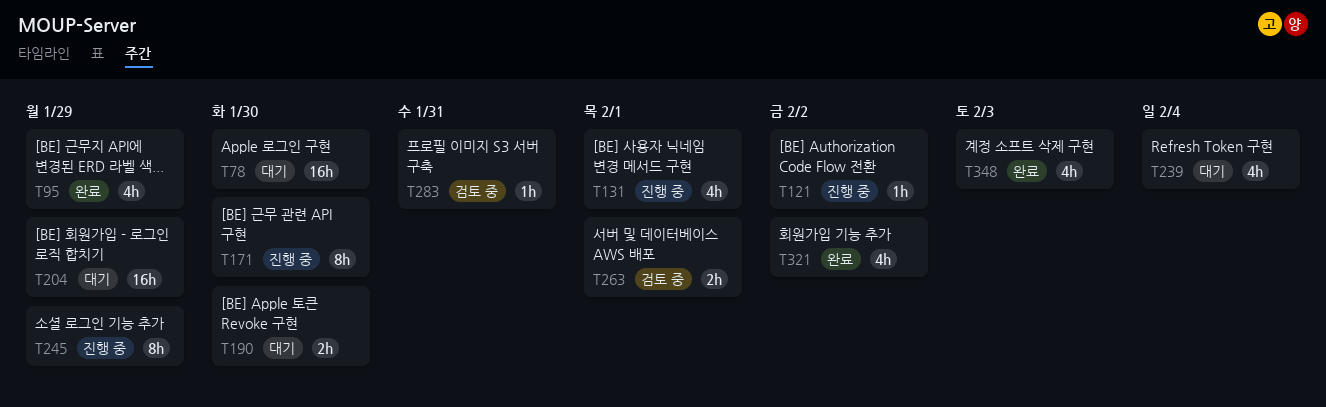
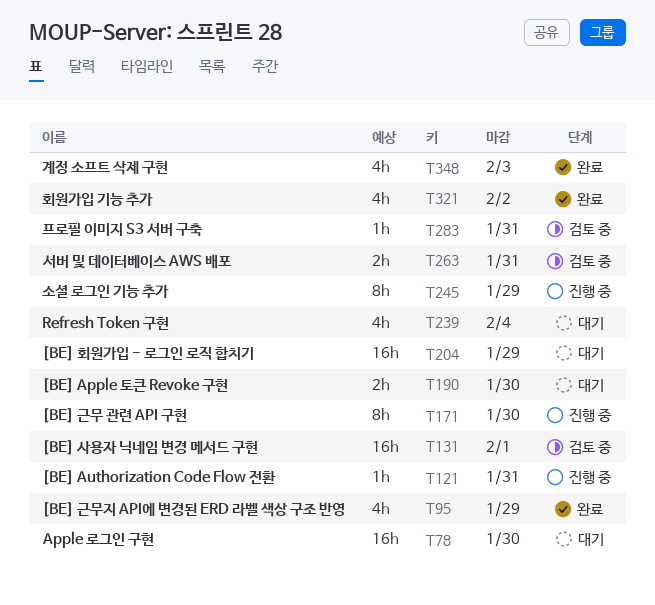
T121, due: Feb 2 -> Jan 31
T131, status: 진행 중 -> 검토 중
T131, estimate: 4h -> 16h
T263, due: Feb 1 -> Jan 31

